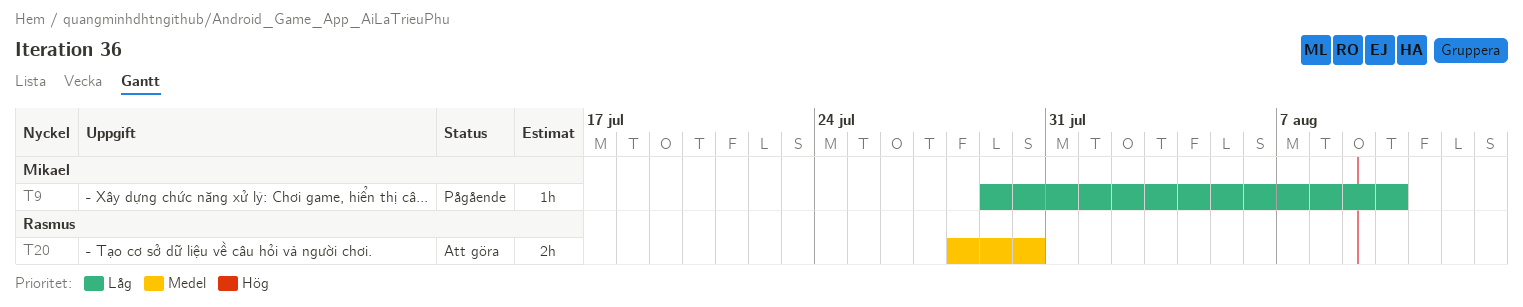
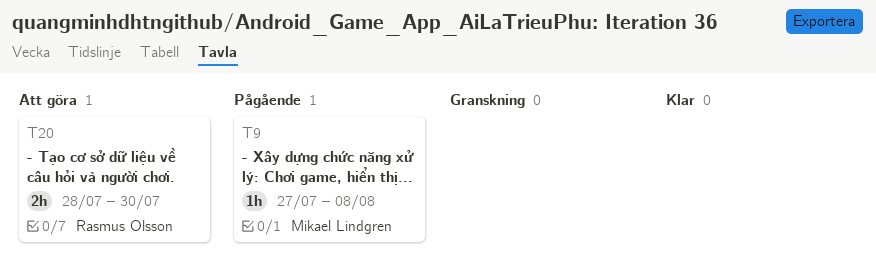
T9, start: Jul 29 -> Jul 27
T9, due: Aug 10 -> Aug 8

